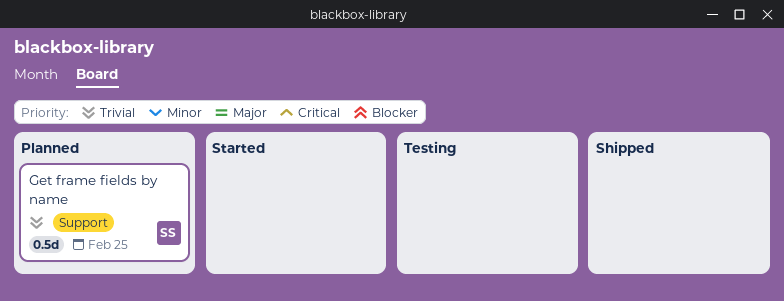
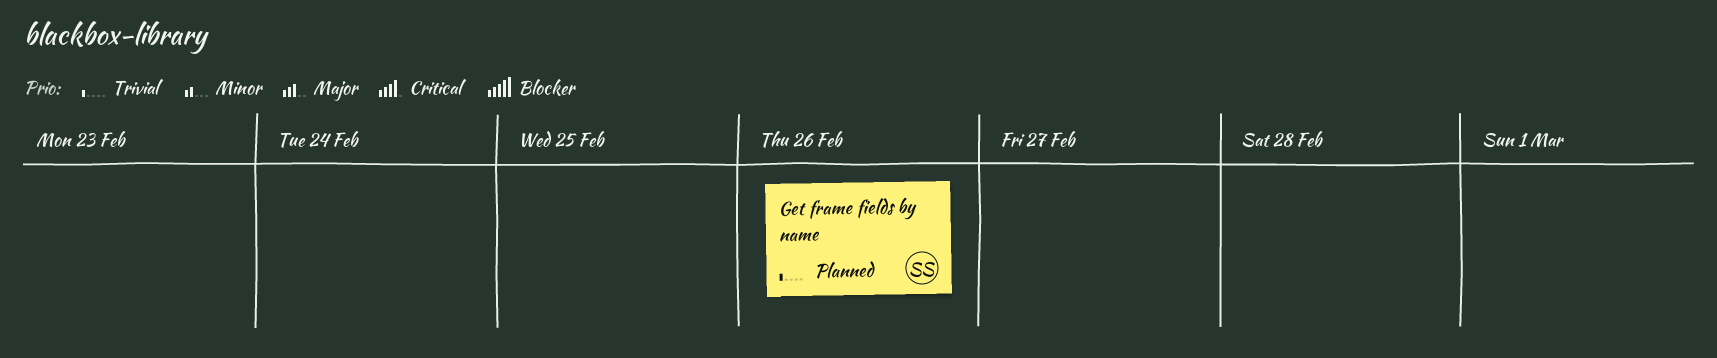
Get frame fields by name, due: Feb 25 -> Feb 26

